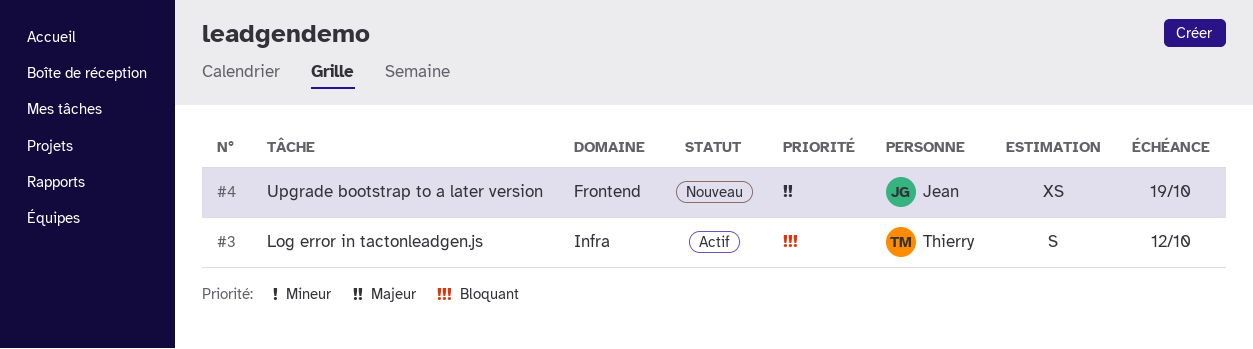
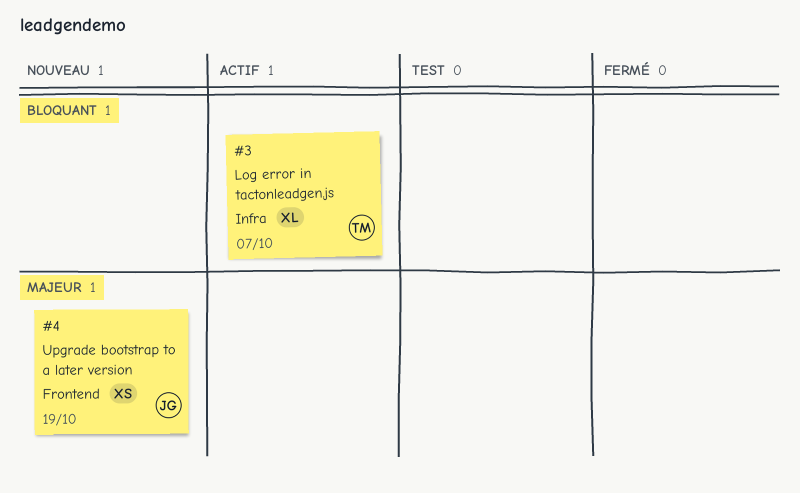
#3, estimate: S -> XL
#3, due: Oct 12 -> Oct 7

